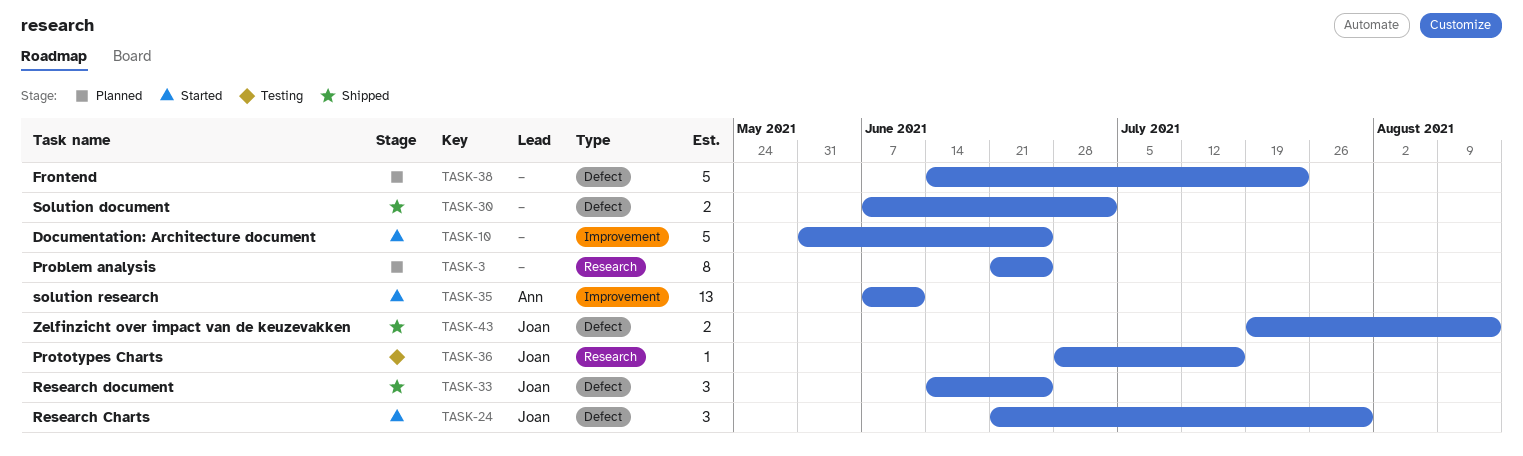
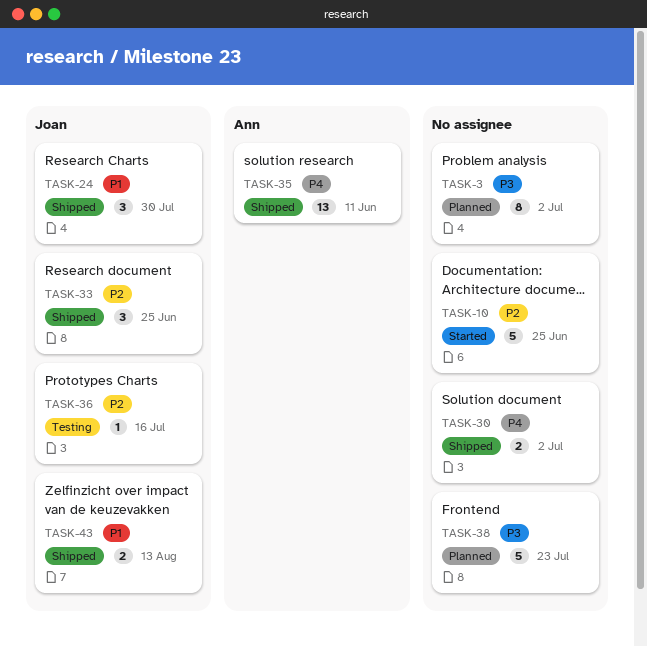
TASK-3, due: Jun 25 -> Jul 2
TASK-24, status: Started -> Shipped
TASK-35, status: Started -> Shipped

